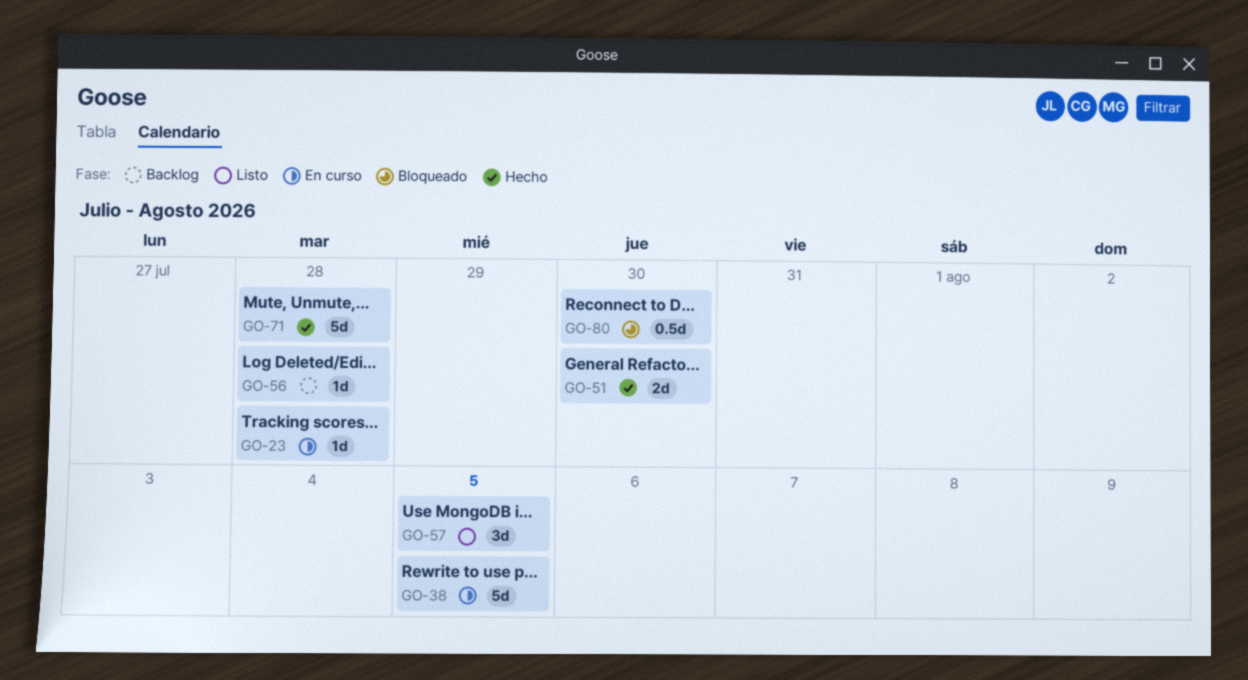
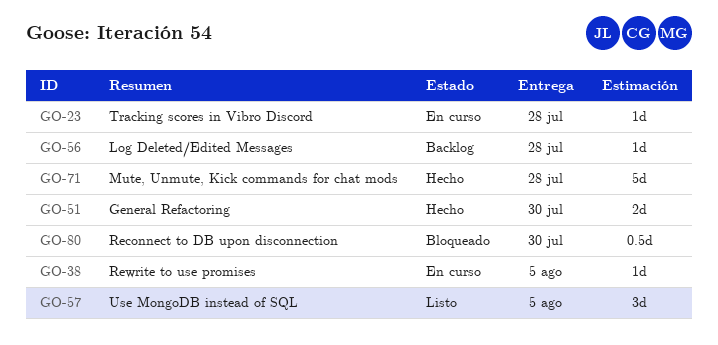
GO-38, estimate: 5d -> 1d

